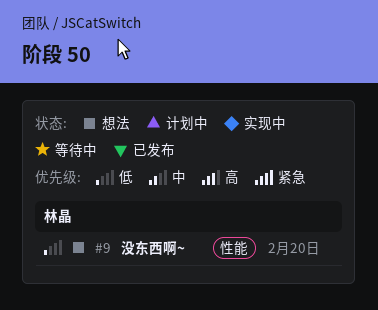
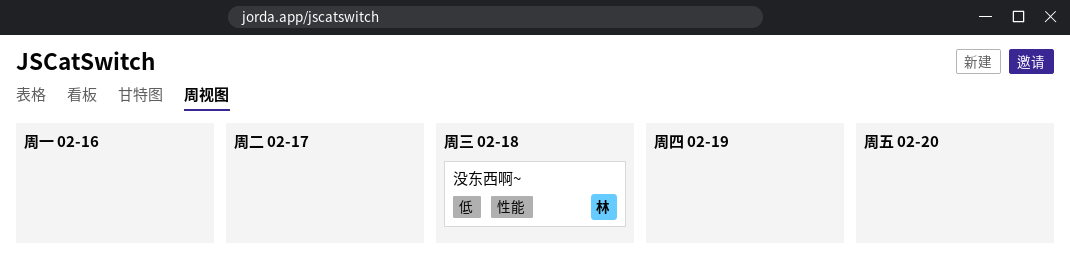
没东西啊~, due: Feb 20 -> Feb 18

